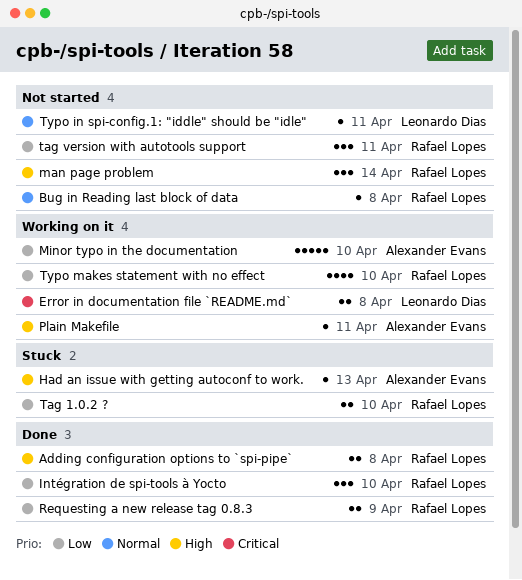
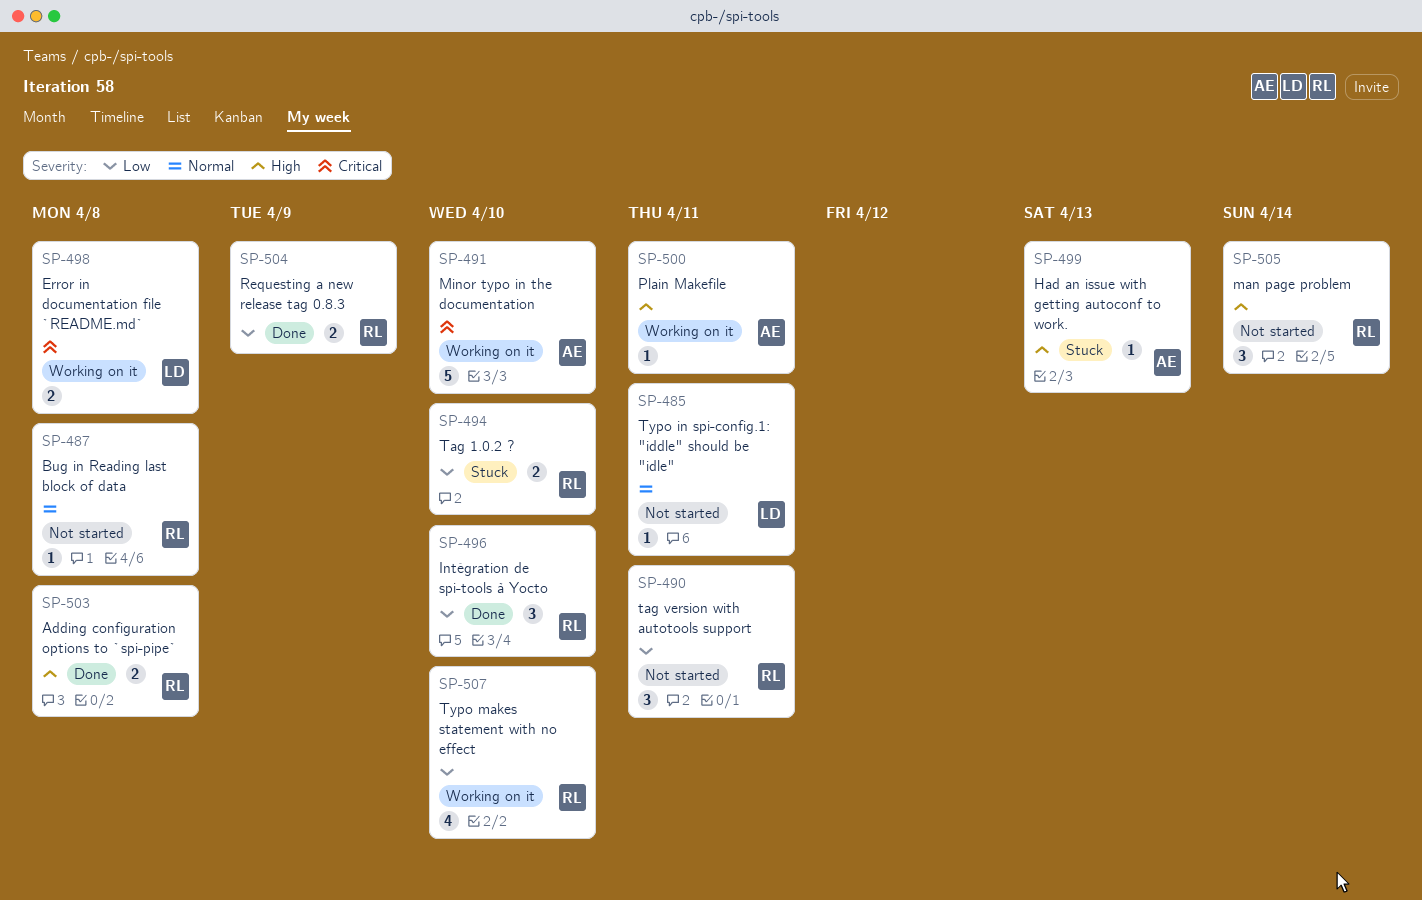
Minor typo in the documentation, priority: Low -> Critical

